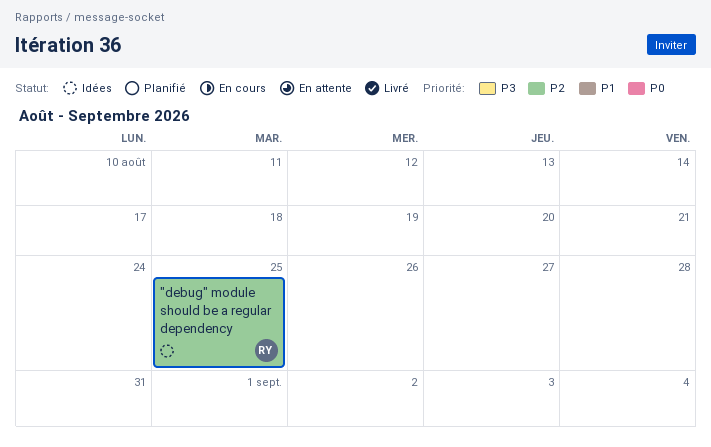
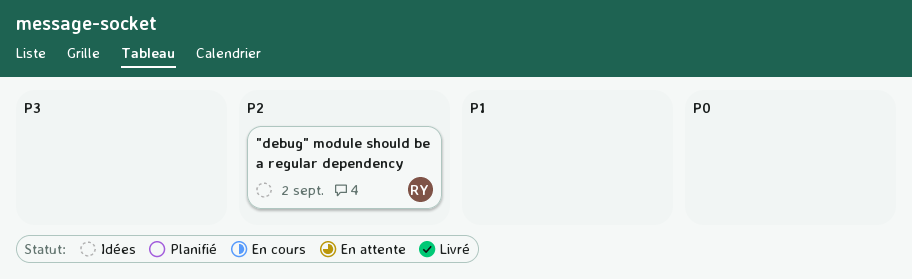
"debug" module should be a regular dependency, due: Aug 25 -> Sep 2

